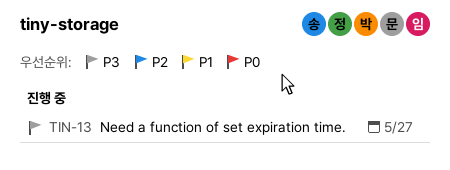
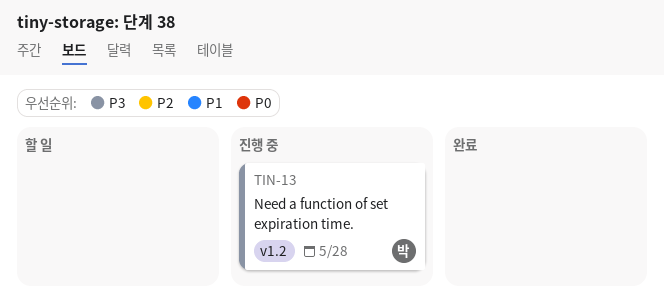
TIN-13, due: May 27 -> May 28

